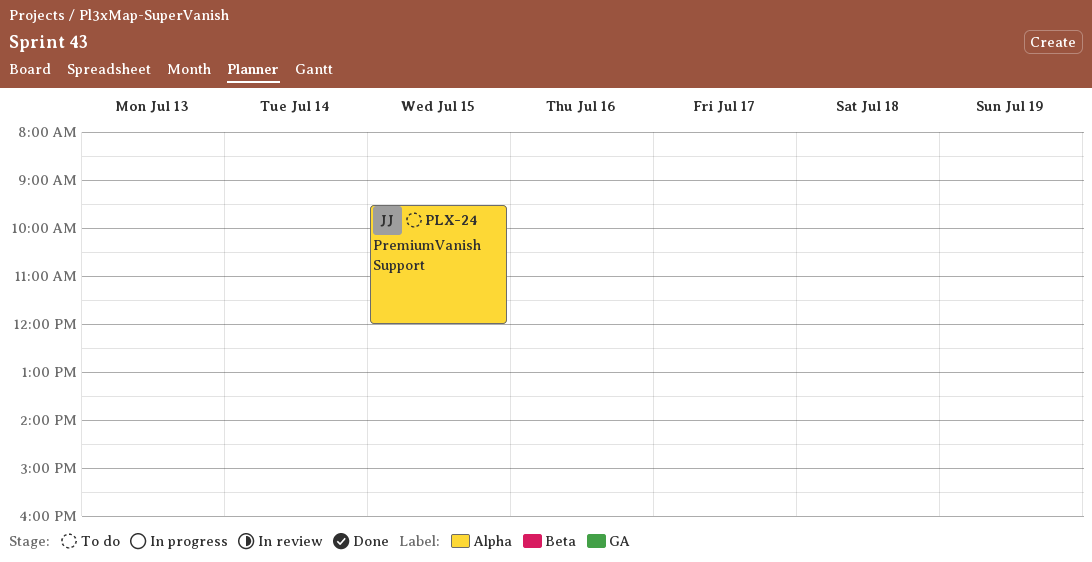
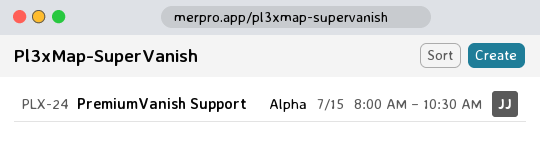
PLX-24, begins: 09:30 -> 08:00
PLX-24, ends: 12:00 -> 10:30

